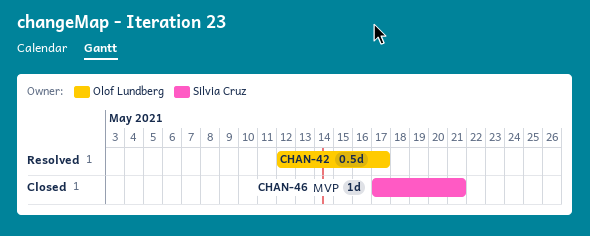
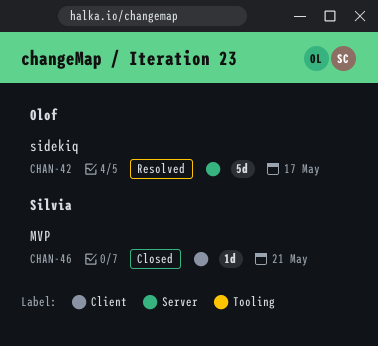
CHAN-42, estimate: 0.5d -> 5d

